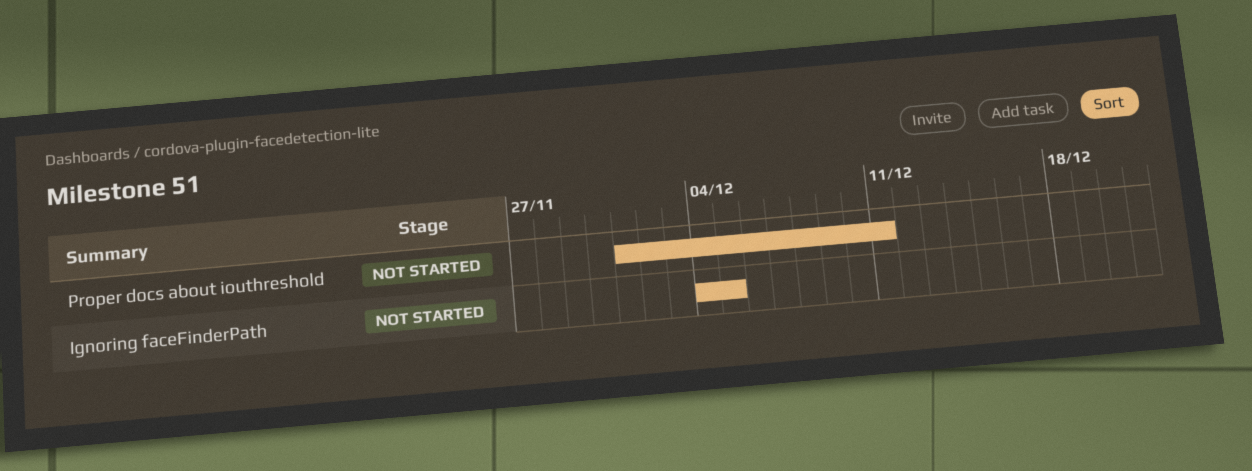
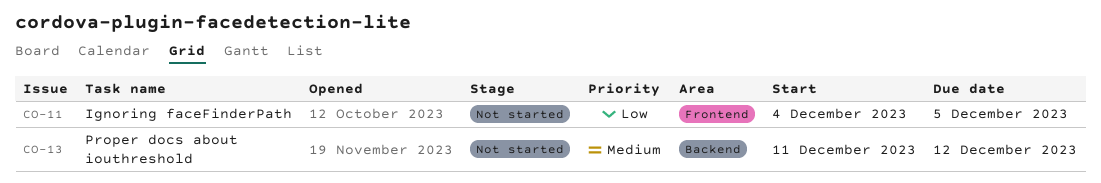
Proper docs about iouthreshold, start: Dec 1 -> Dec 11
Proper docs about iouthreshold, due: Dec 11 -> Dec 12

